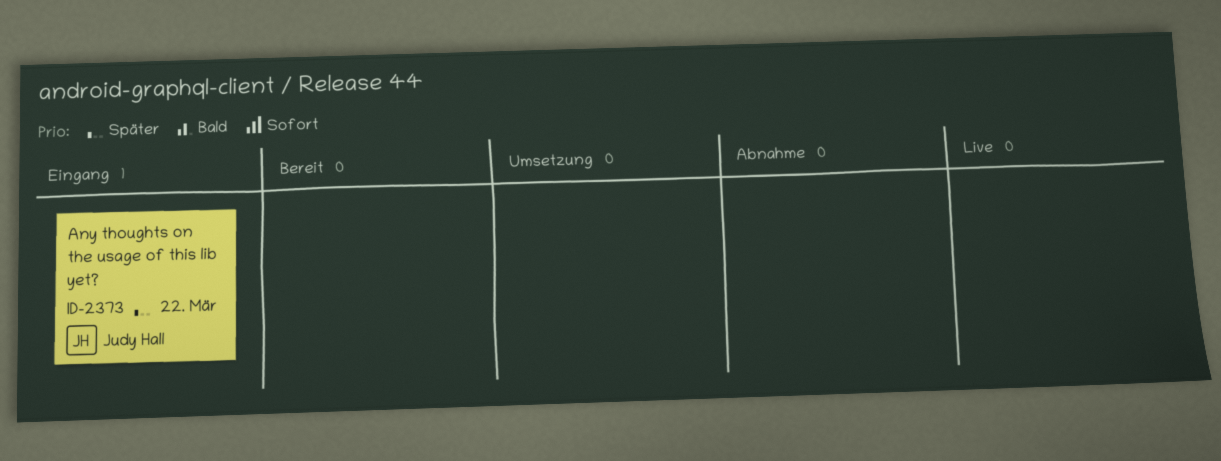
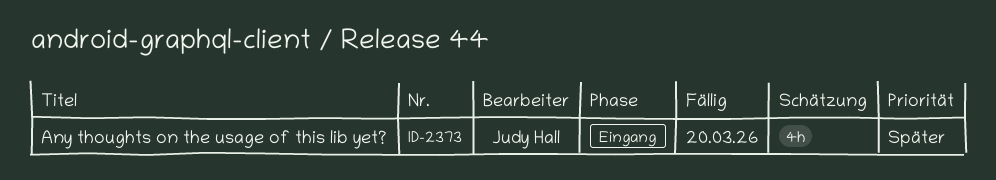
ID-2373, due: Mar 22 -> Mar 20

